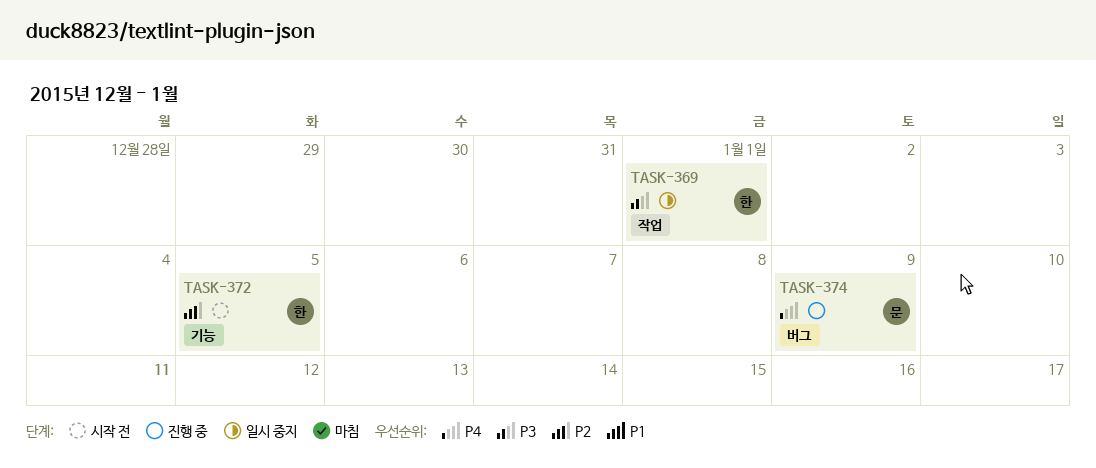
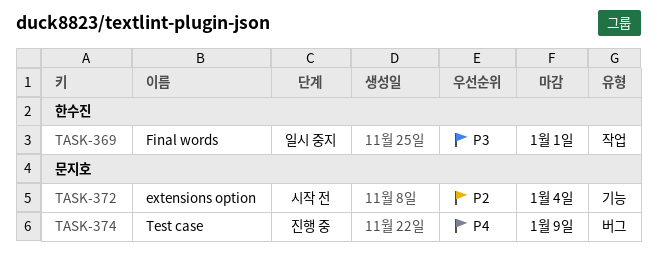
TASK-372, owner: 한수진 -> 문지호
TASK-372, due: Jan 5 -> Jan 4

